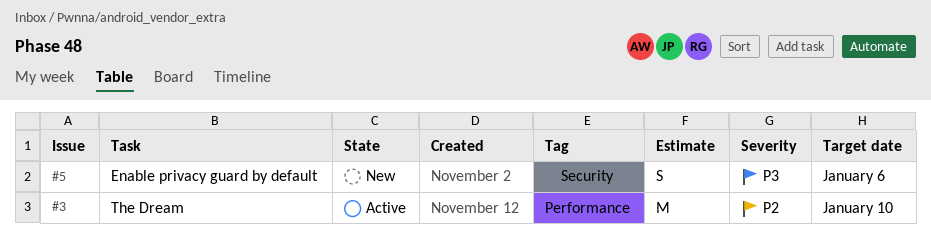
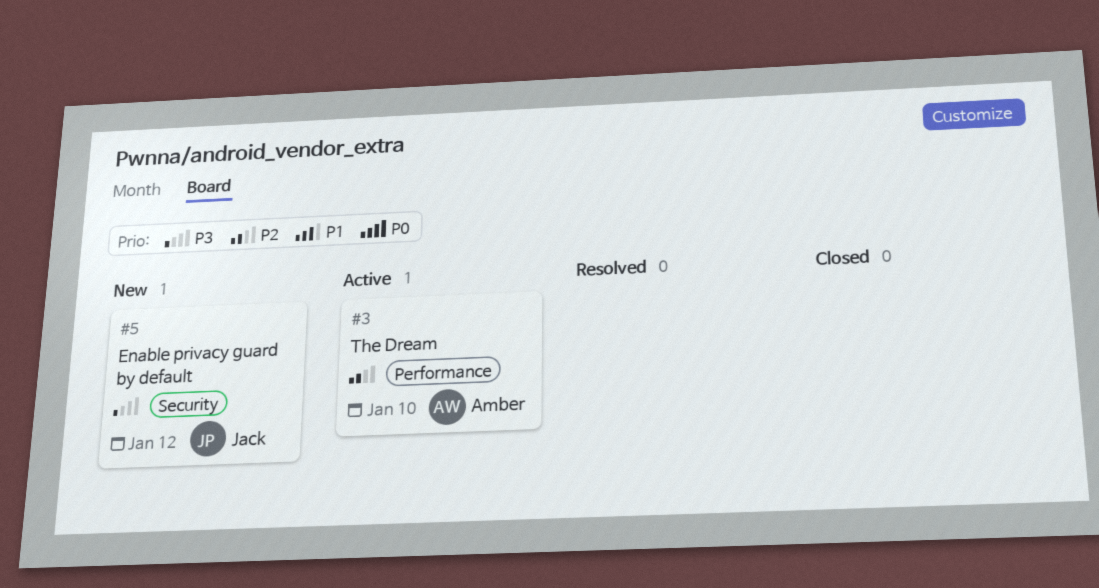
#5, due: Jan 6 -> Jan 12

